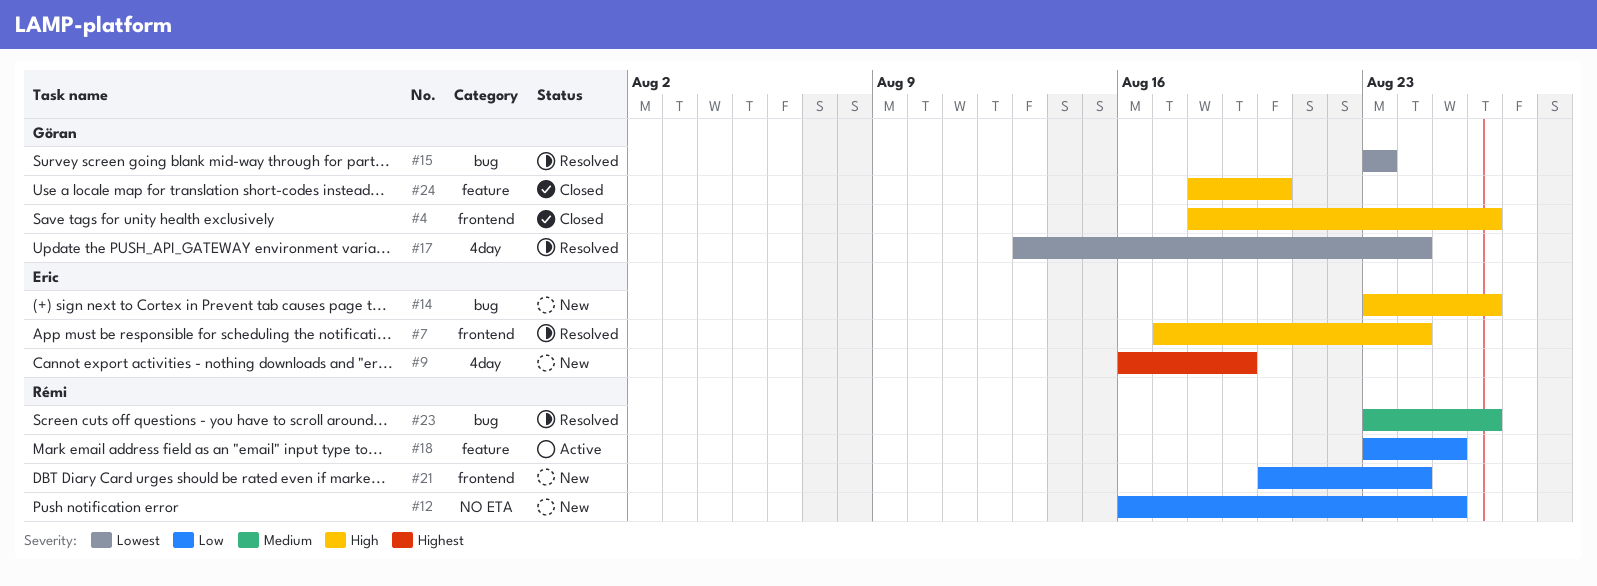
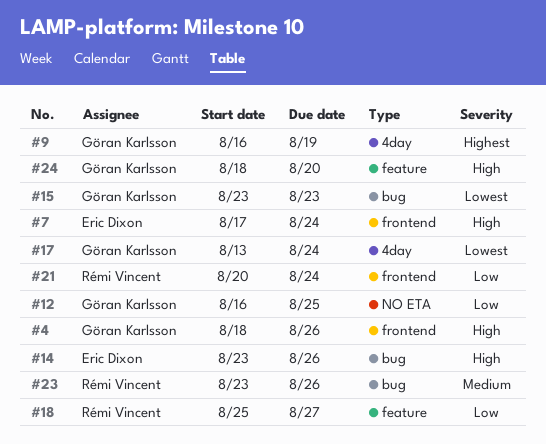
#9, owner: Eric Dixon -> Göran Karlsson
#12, owner: Rémi Vincent -> Göran Karlsson
#18, start: Aug 23 -> Aug 25
#18, due: Aug 25 -> Aug 27

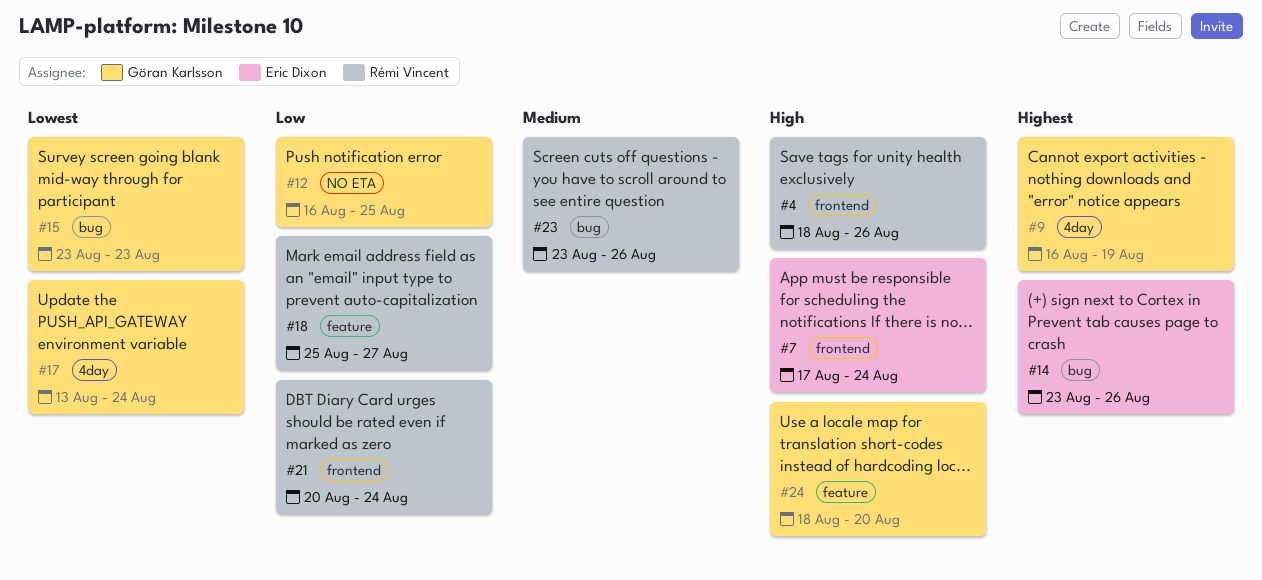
#4, owner: Göran Karlsson -> Rémi Vincent
#14, priority: High -> Highest

